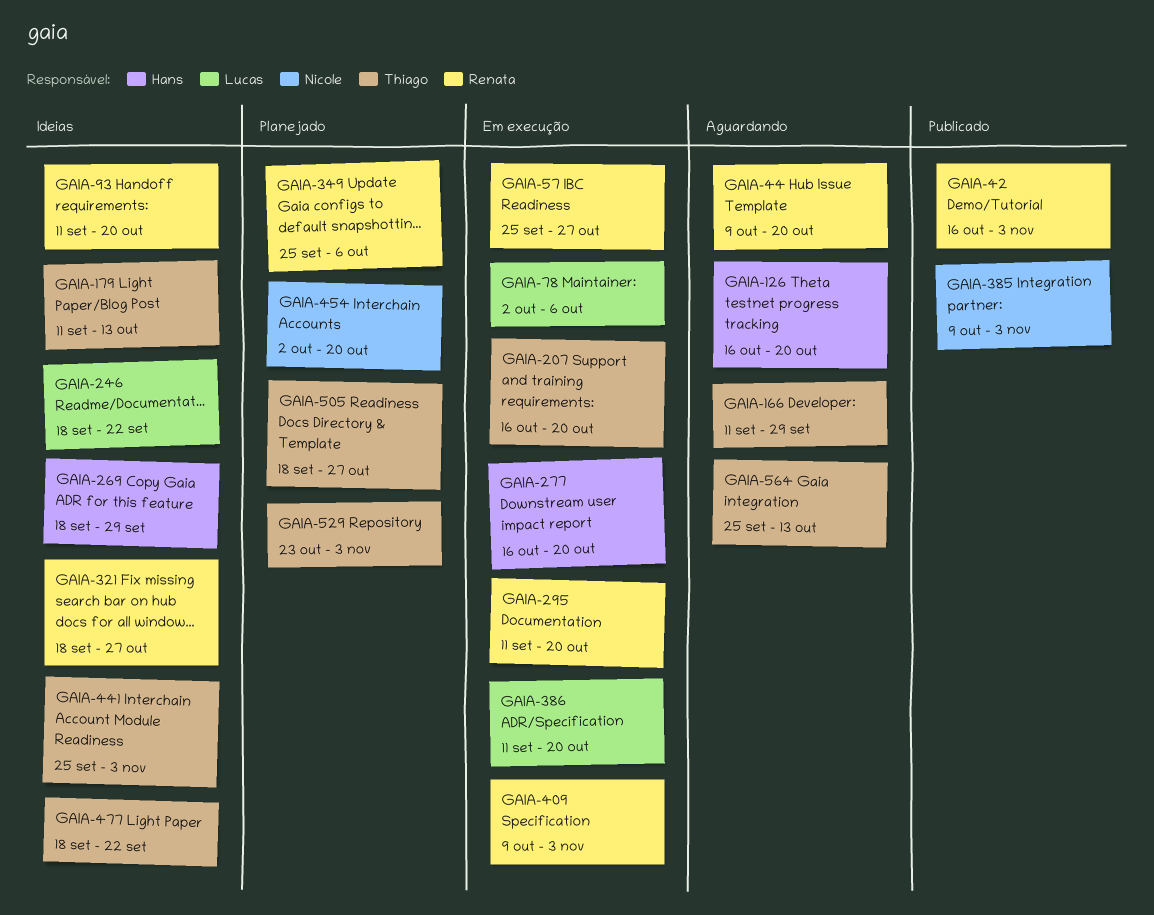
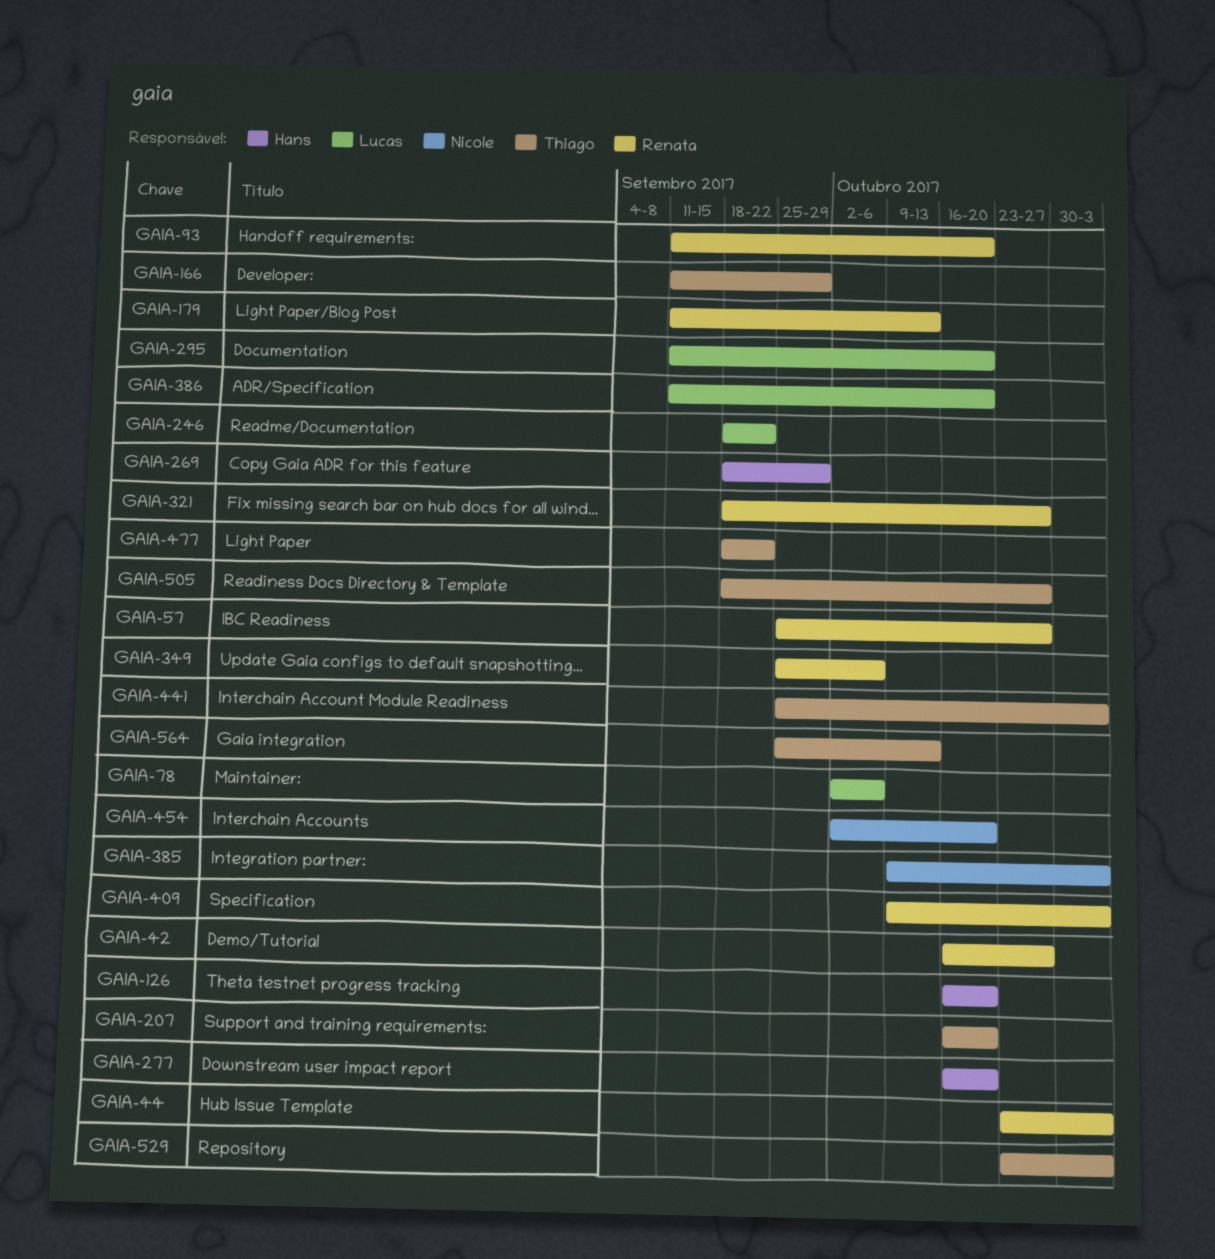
GAIA-42, due: Nov 3 -> Oct 27
GAIA-44, start: Oct 9 -> Oct 23
GAIA-44, due: Oct 20 -> Nov 3
GAIA-179, owner: Thiago -> Renata
GAIA-295, owner: Renata -> Lucas

